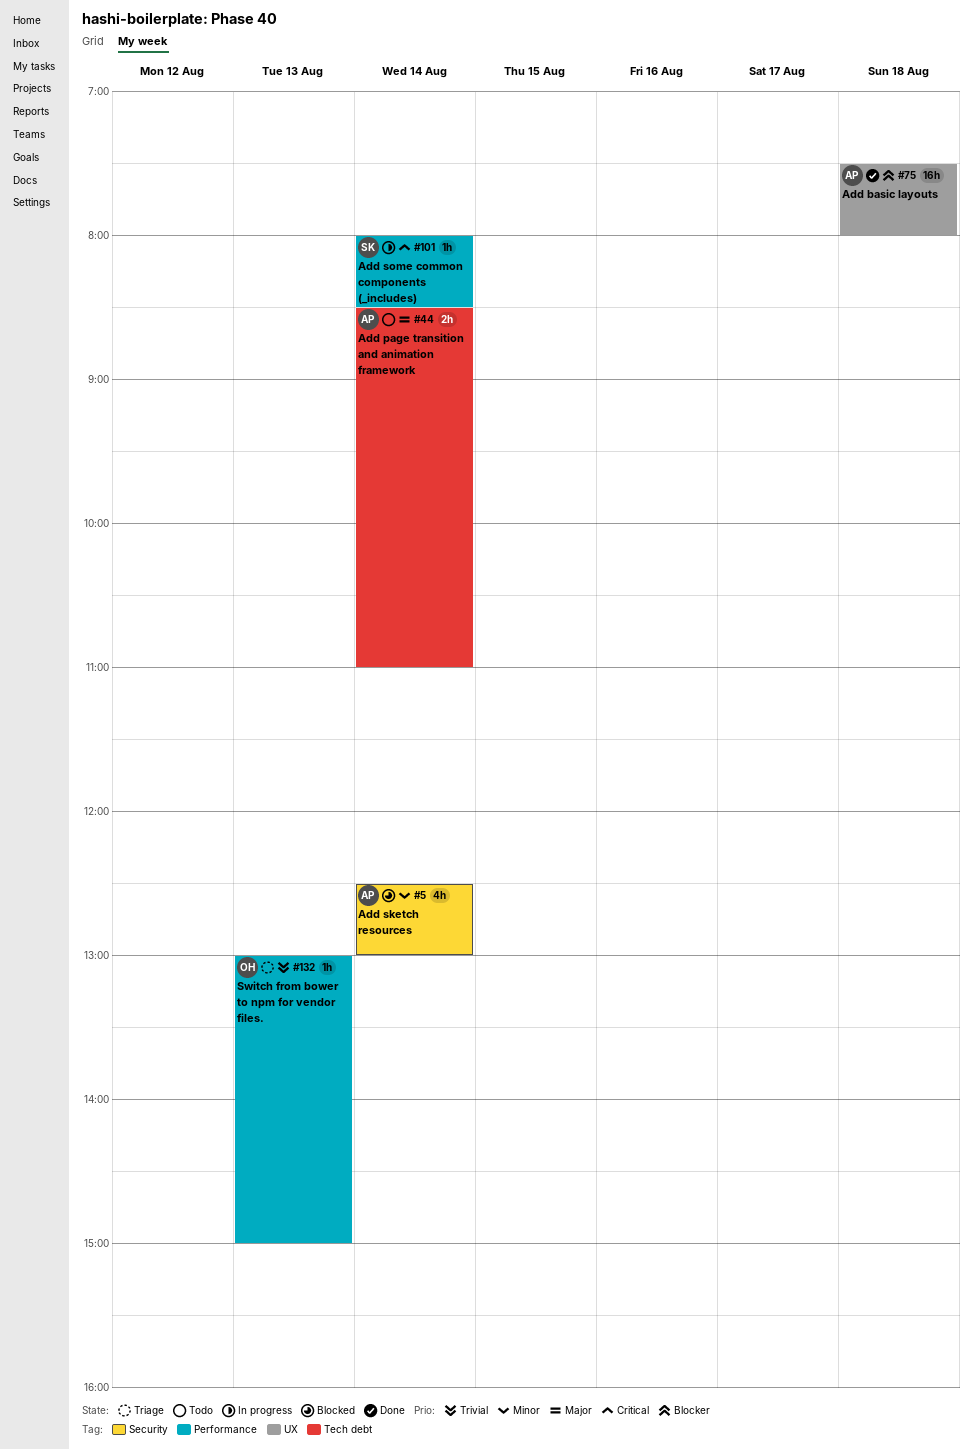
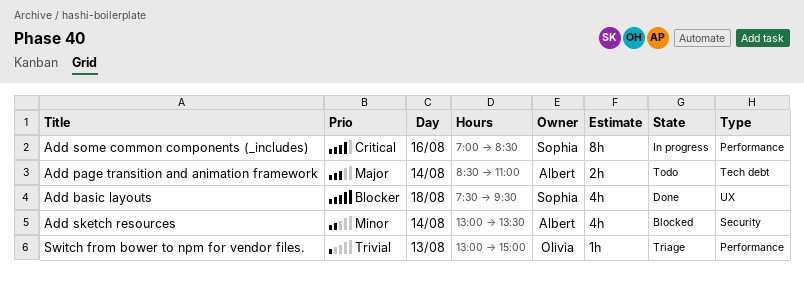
Add basic layouts, owner: Albert -> Sophia
Add basic layouts, estimate: 16h -> 4h
Add basic layouts, ends: 08:00 -> 09:30
Add sketch resources, begins: 12:30 -> 13:00
Add sketch resources, ends: 13:00 -> 13:30
Add some common components (_includes), estimate: 1h -> 8h
Add some common components (_includes), day: Aug 14 -> Aug 16
Add some common components (_includes), begins: 08:00 -> 07:00

